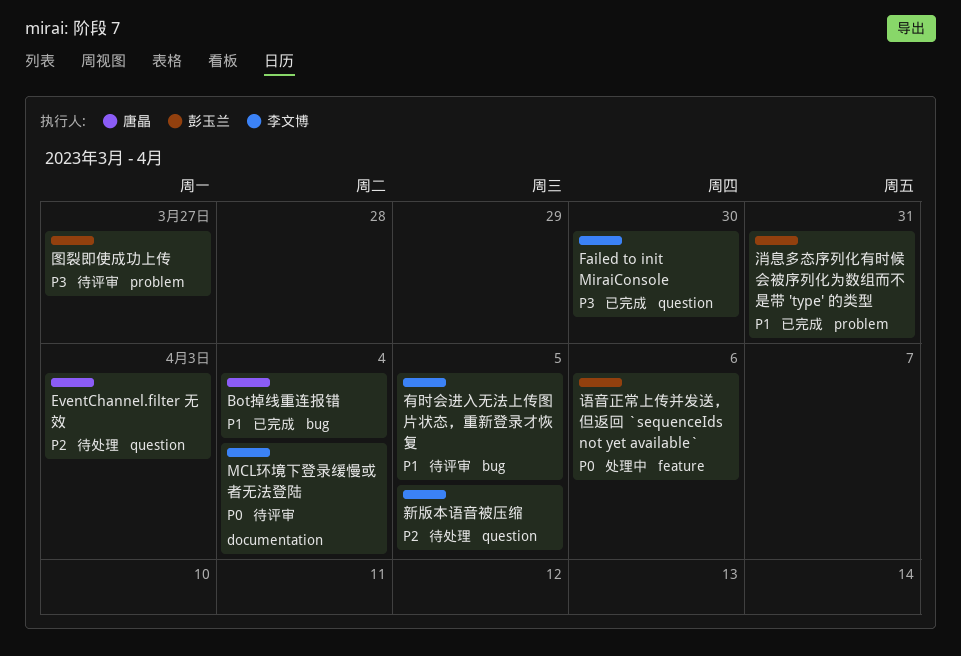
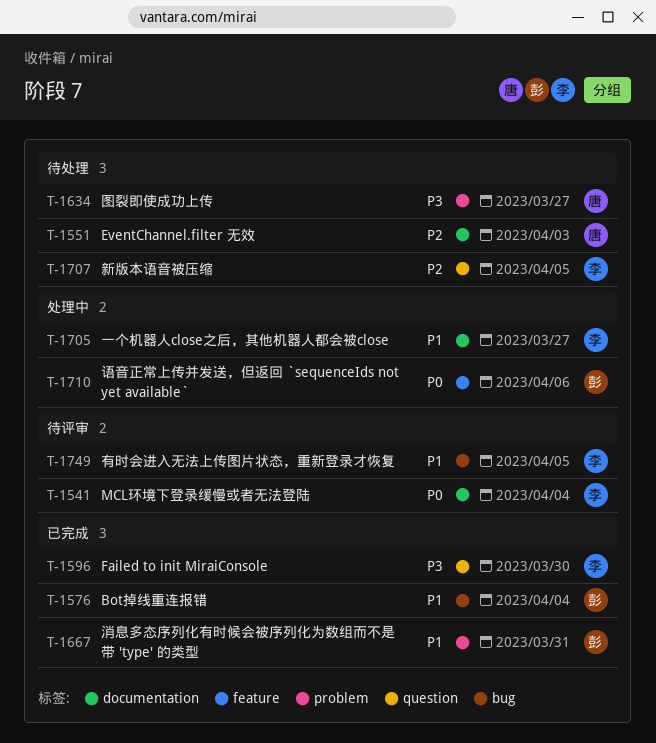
Bot掉线重连报错, owner: 唐晶 -> 彭玉兰
EventChannel.filter 无效, label: question -> documentation
一个机器人close之后，其他机器人都会被close: none -> present
图裂即使成功上传, status: 待评审 -> 待处理
图裂即使成功上传, owner: 彭玉兰 -> 唐晶

